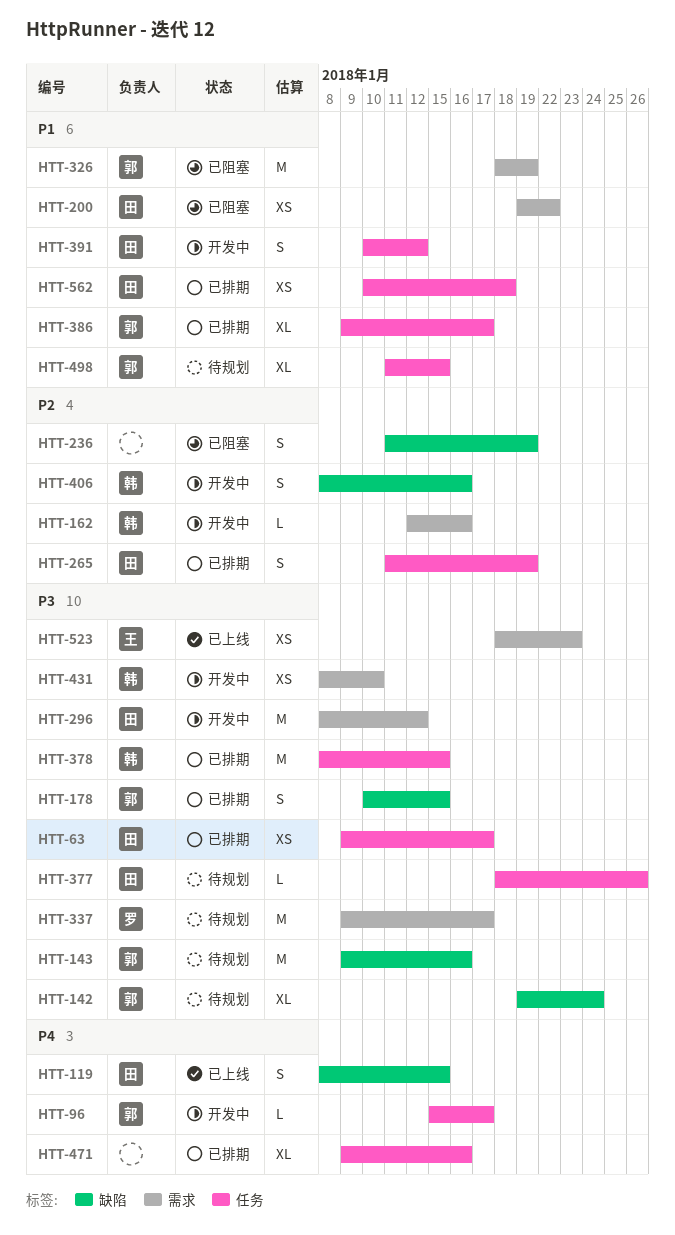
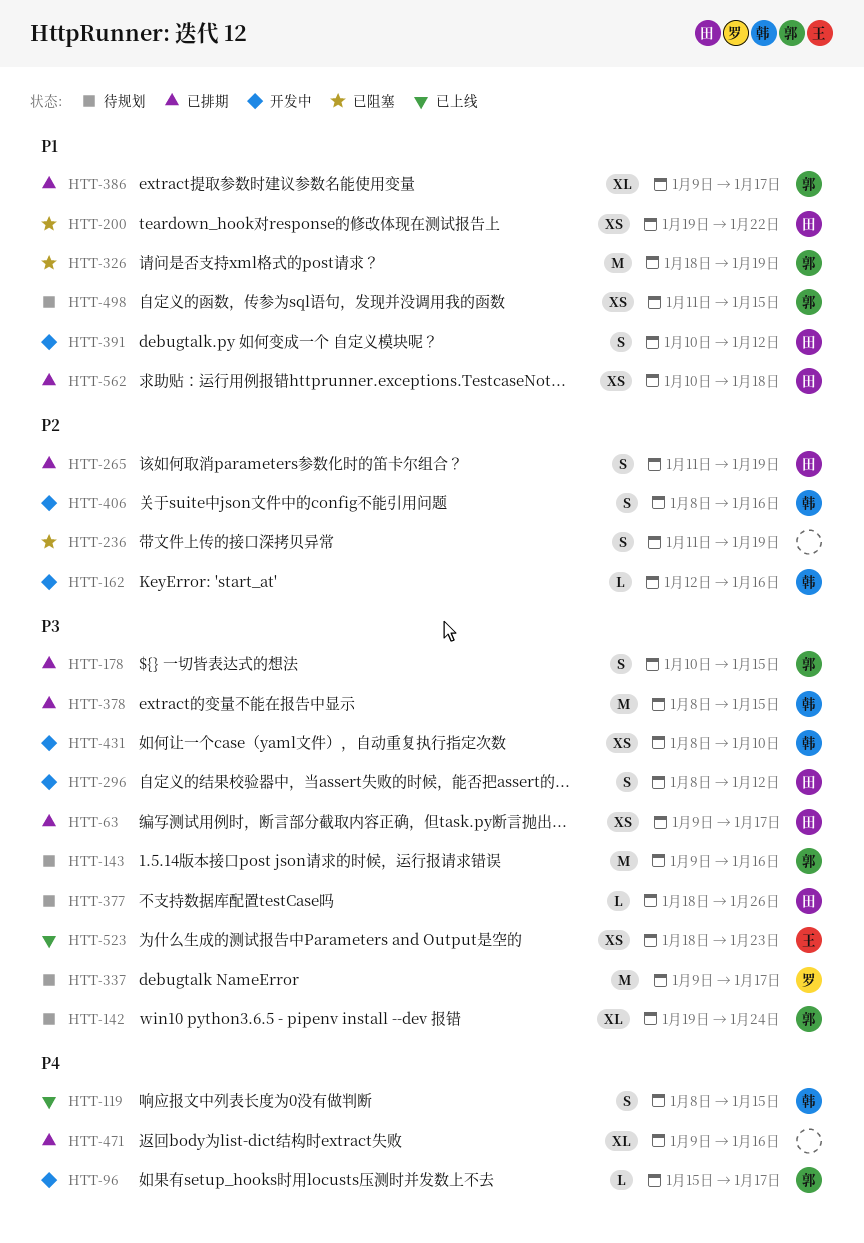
HTT-119, owner: 田 -> 韩
HTT-296, estimate: M -> S
HTT-498, estimate: XL -> XS

